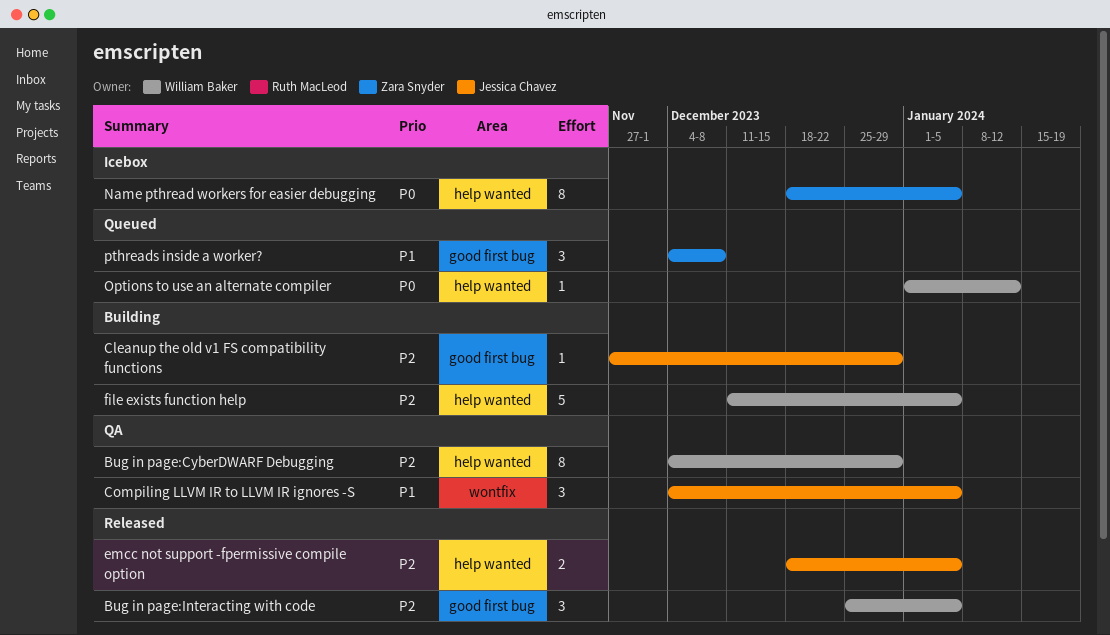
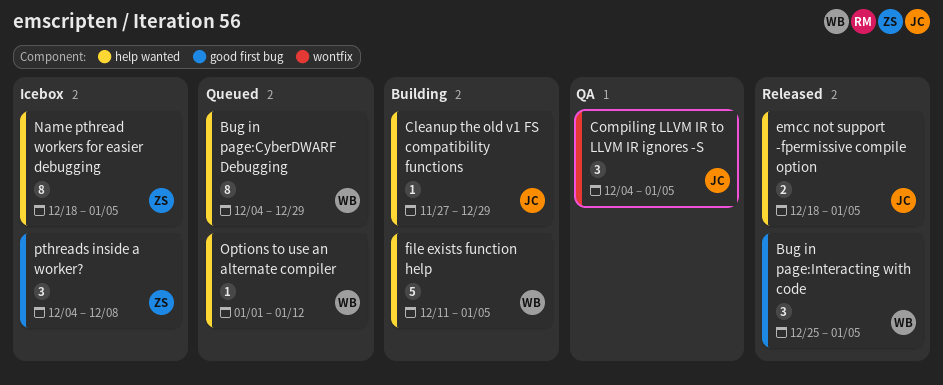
Bug in page:CyberDWARF Debugging, status: QA -> Queued
Cleanup the old v1 FS compatibility functions, label: good first bug -> help wanted
pthreads inside a worker?, status: Queued -> Icebox

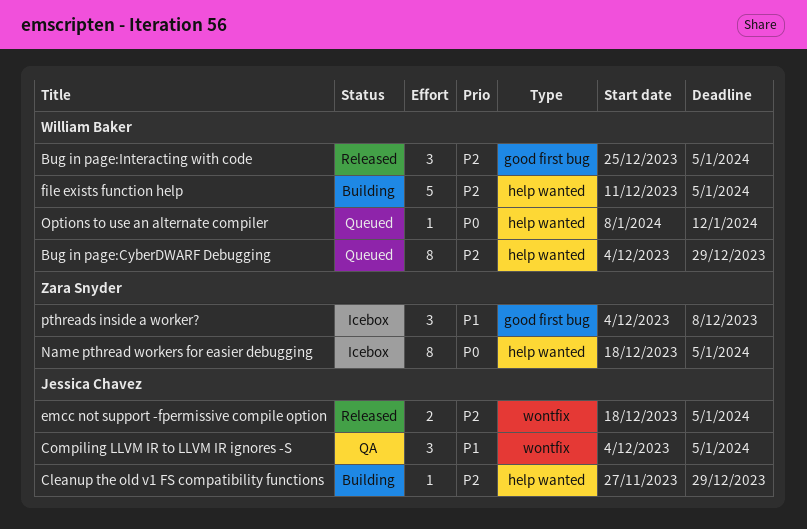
emcc not support -fpermissive compile option, label: help wanted -> wontfix
Options to use an alternate compiler, start: Jan 1 -> Jan 8

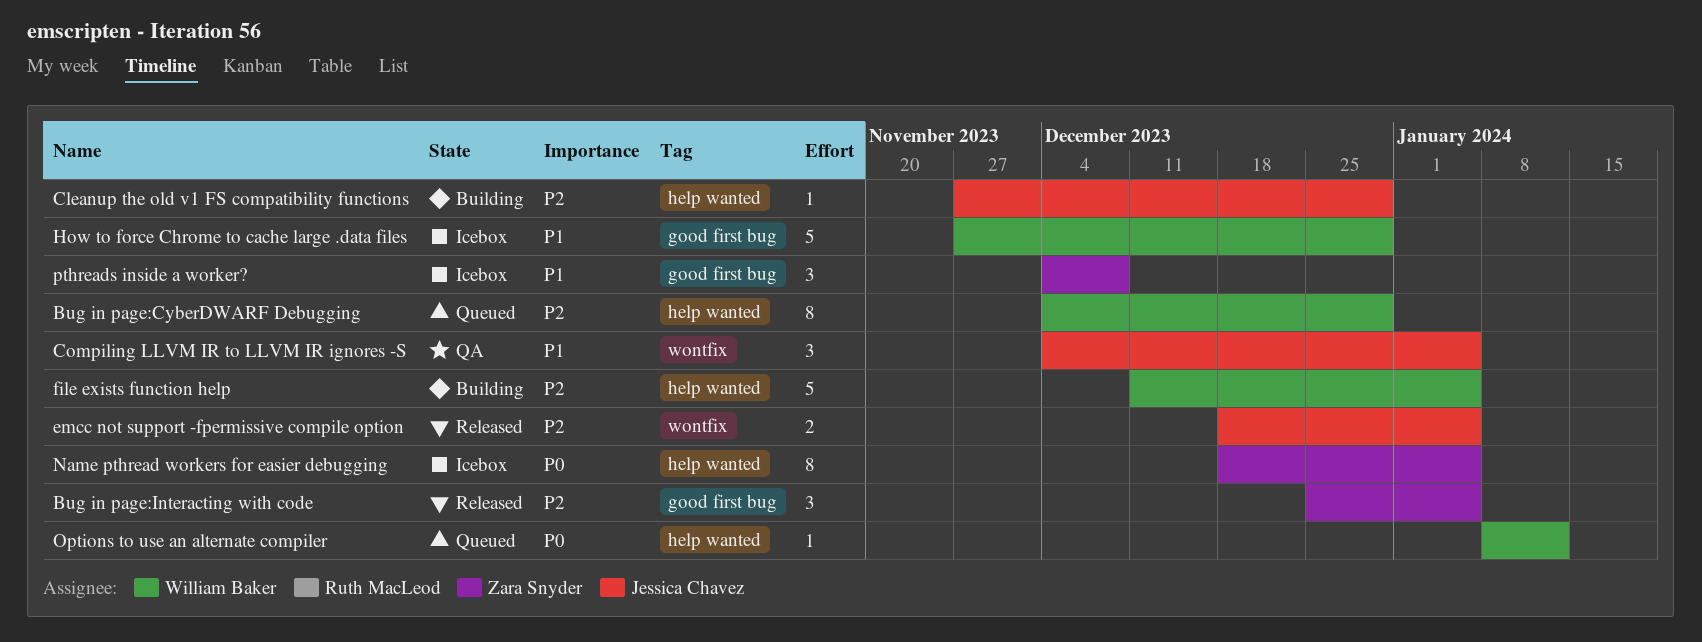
Bug in page:Interacting with code, owner: William Baker -> Zara Snyder
How to force Chrome to cache large .data files: none -> present

